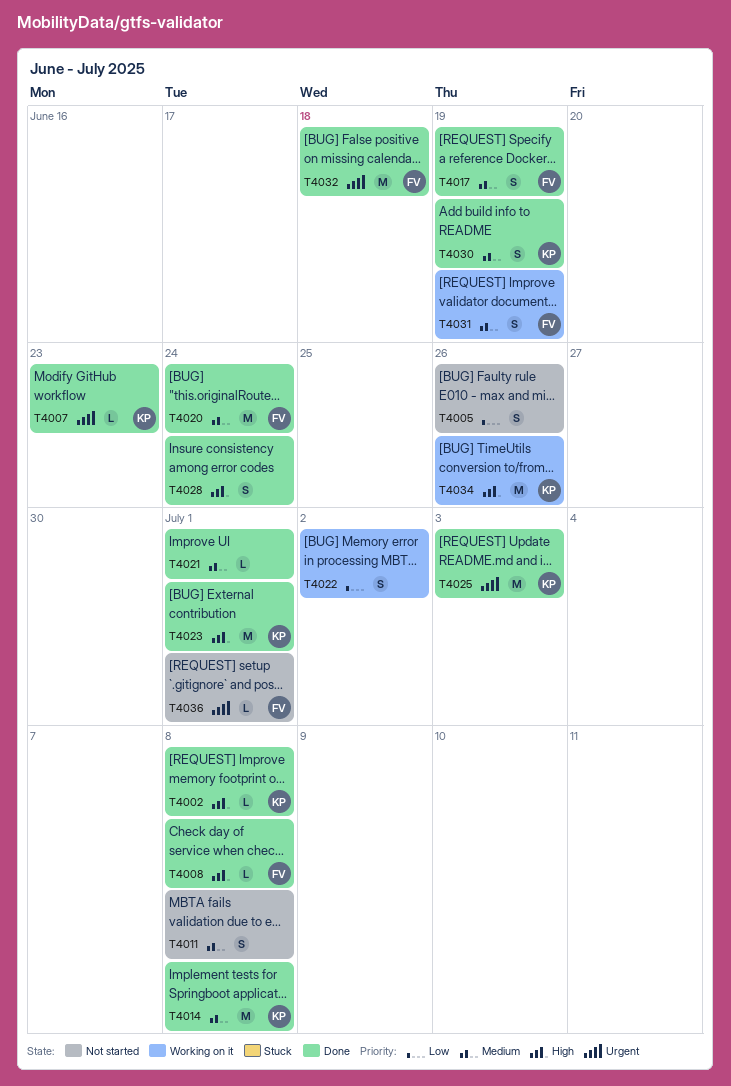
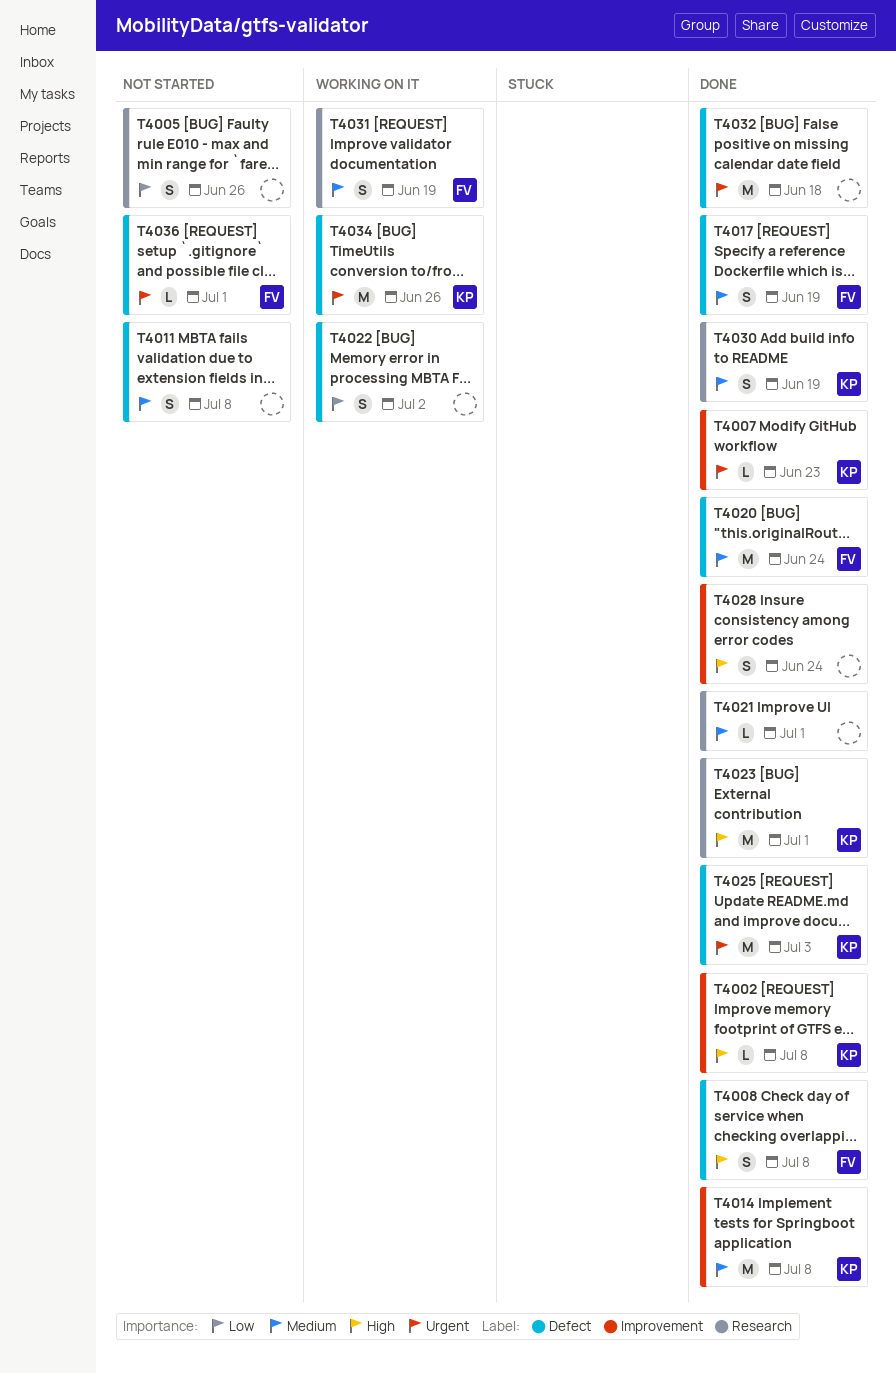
T4008, estimate: L -> S
T4032, owner: FV -> none
T4034, priority: High -> Urgent

